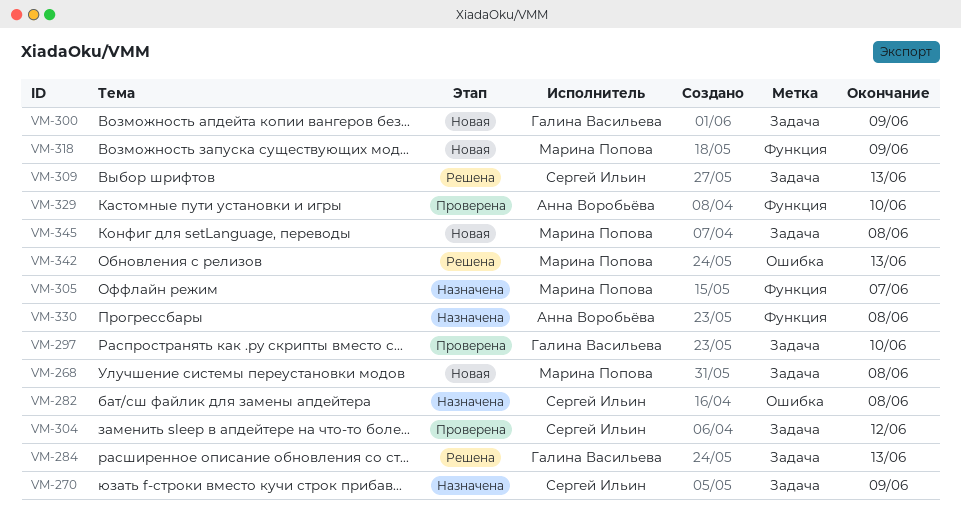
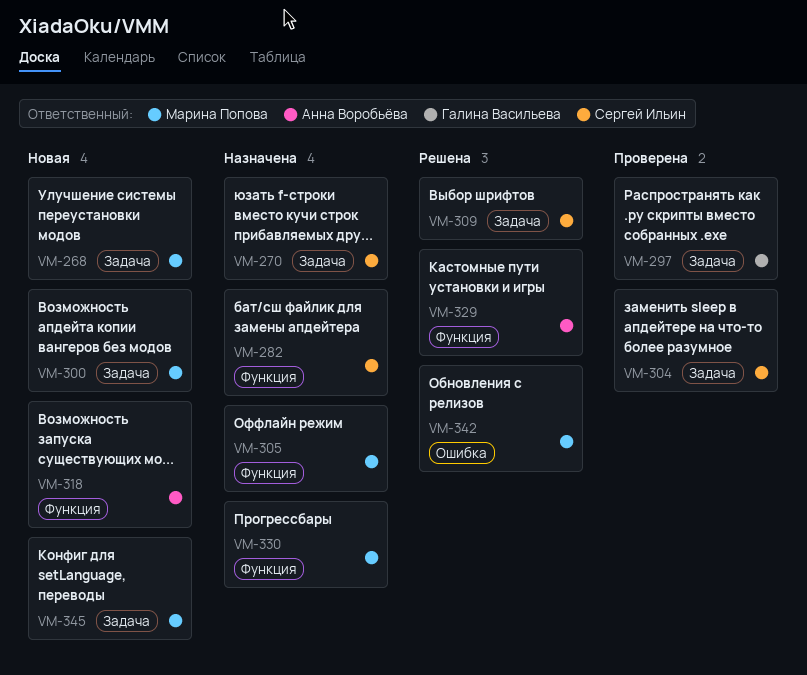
VM-282, label: Ошибка -> Функция
VM-284: present -> none
VM-300, owner: Галина Васильева -> Марина Попова
VM-318, owner: Марина Попова -> Анна Воробьёва
VM-329, status: Проверена -> Решена
VM-330, owner: Анна Воробьёва -> Марина Попова

